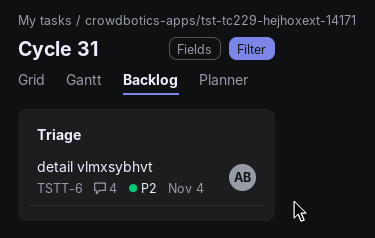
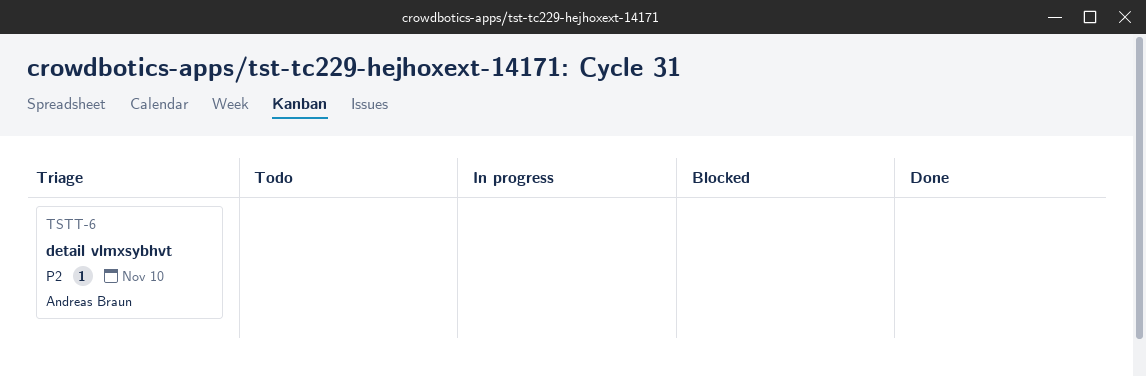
TSTT-6, due: Nov 4 -> Nov 10

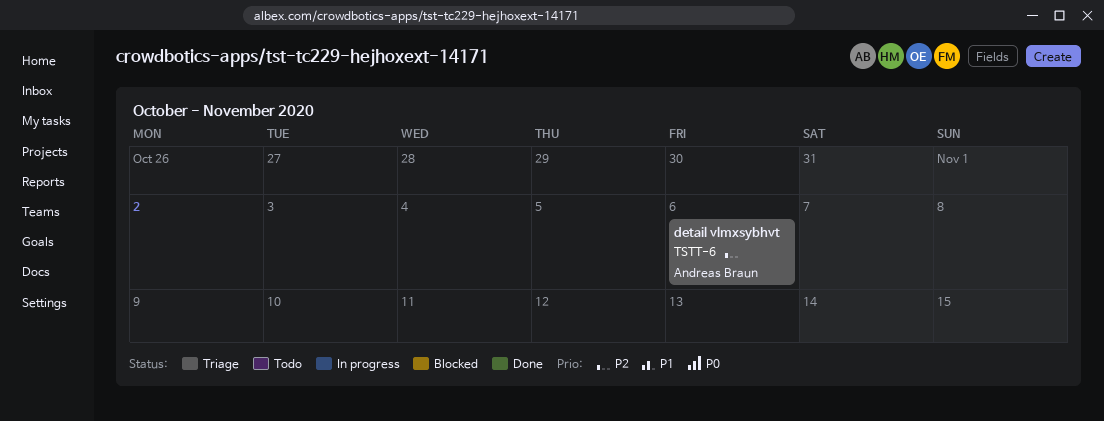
TSTT-6, due: Nov 10 -> Nov 6

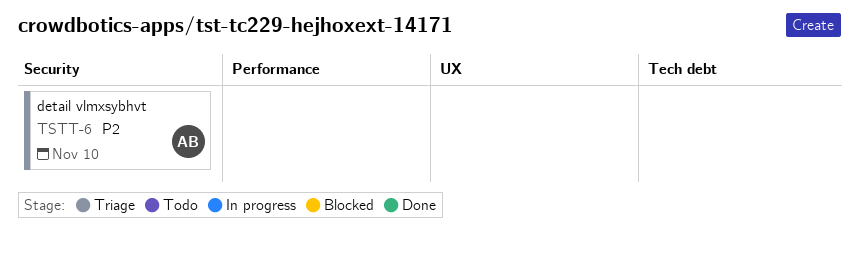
TSTT-6, due: Nov 6 -> Nov 10

